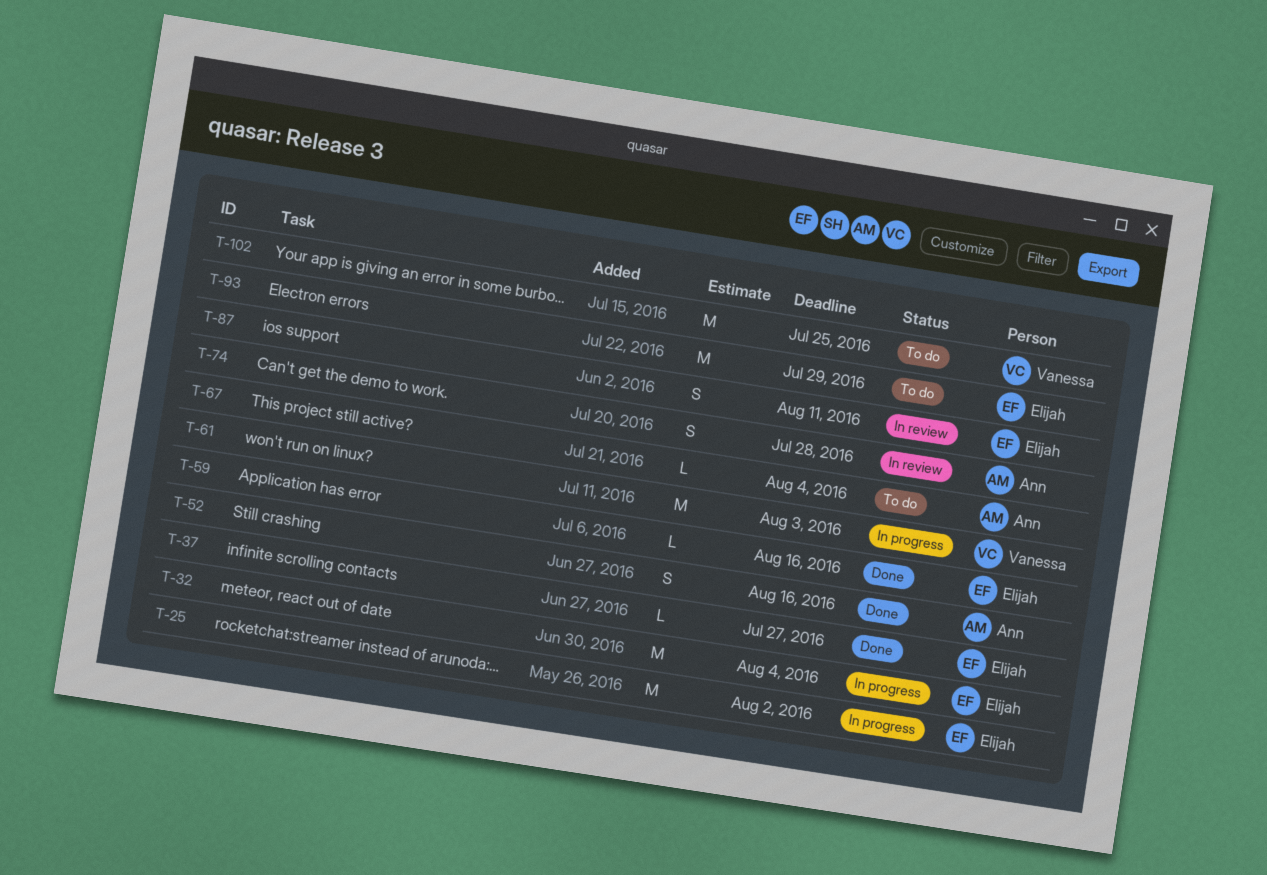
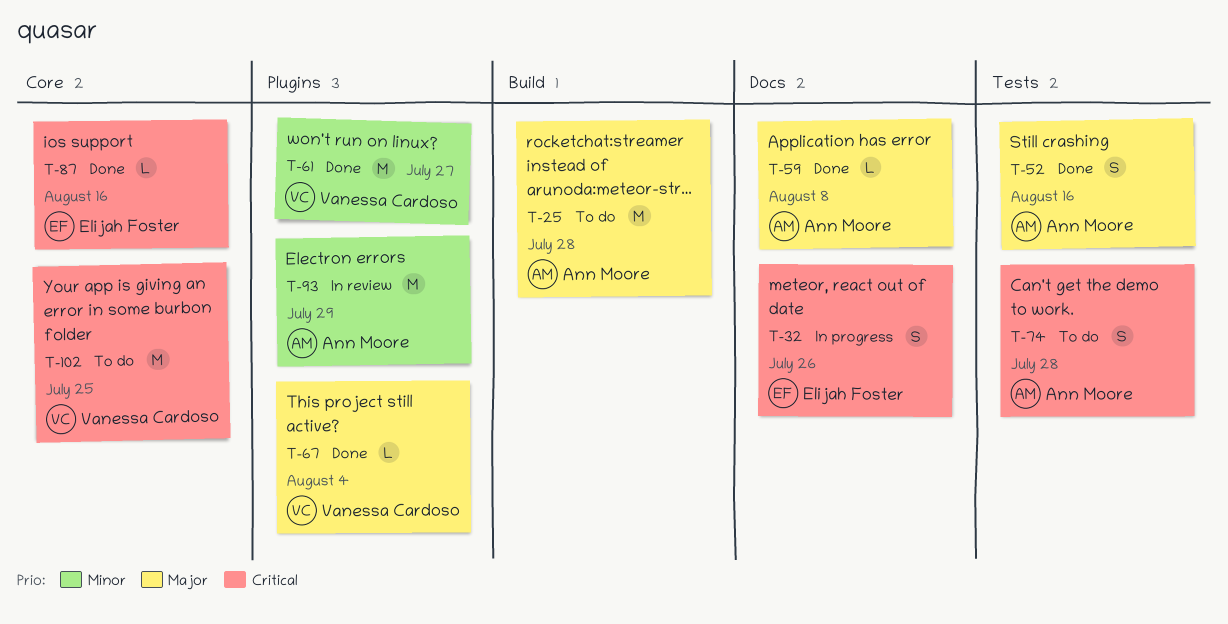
T-25, status: In progress -> To do
T-25, owner: Elijah Foster -> Ann Moore
T-25, due: Aug 2 -> Jul 28
T-32, estimate: M -> S
T-32, due: Aug 4 -> Jul 26
T-37: present -> none
T-59, owner: Elijah Foster -> Ann Moore
T-59, due: Aug 16 -> Aug 8
T-61, status: In progress -> Done
T-61, due: Aug 3 -> Jul 27
T-67, status: To do -> Done
T-67, owner: Ann Moore -> Vanessa Cardoso
T-74, status: In review -> To do
T-87, status: In review -> Done
T-87, estimate: S -> L
T-87, due: Aug 11 -> Aug 16
T-93, status: To do -> In review
T-93, owner: Elijah Foster -> Ann Moore

